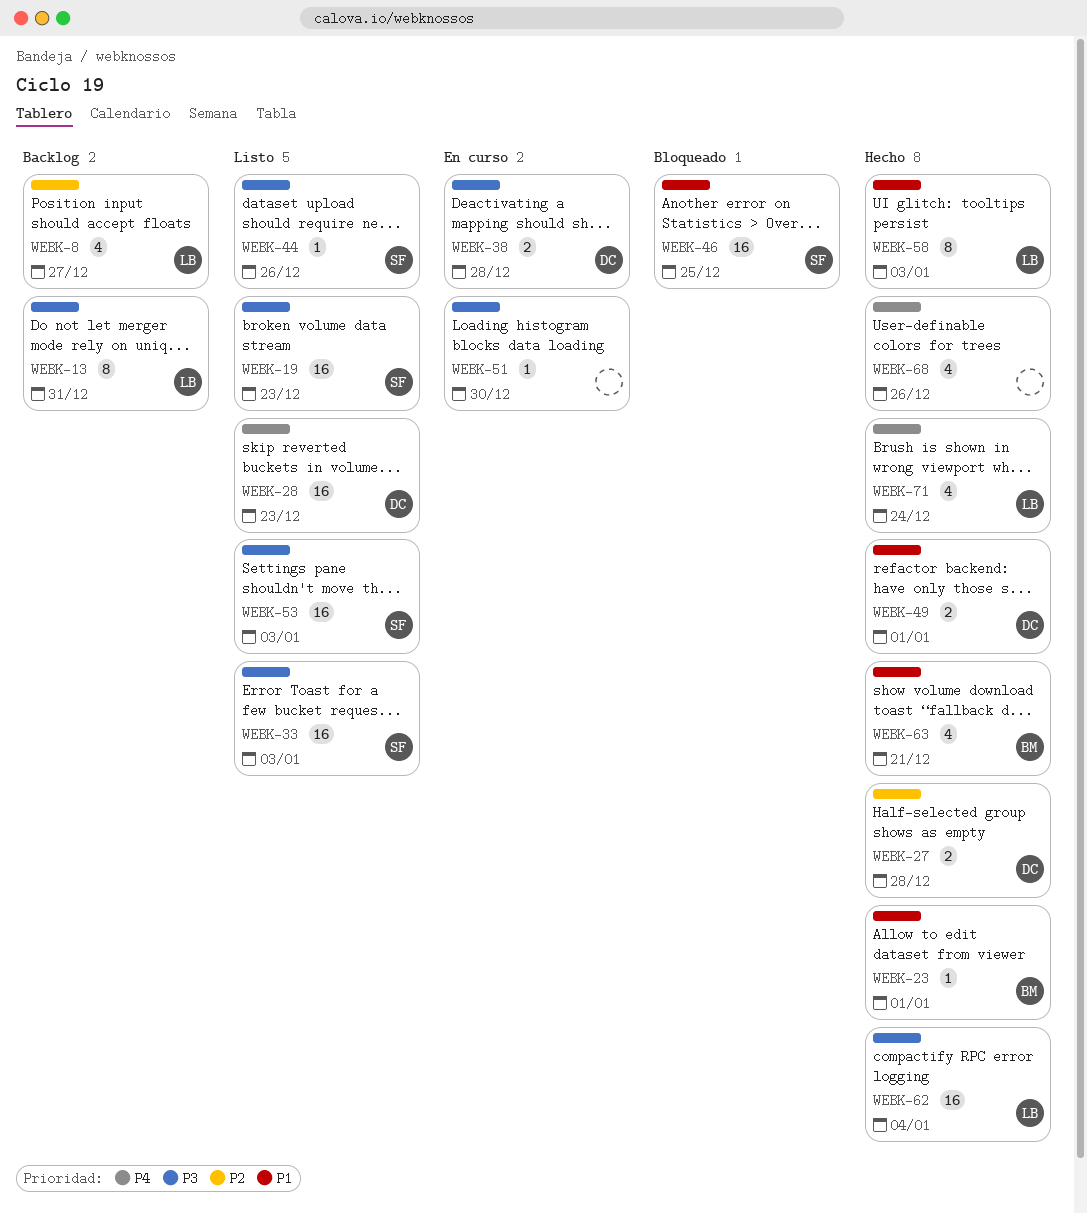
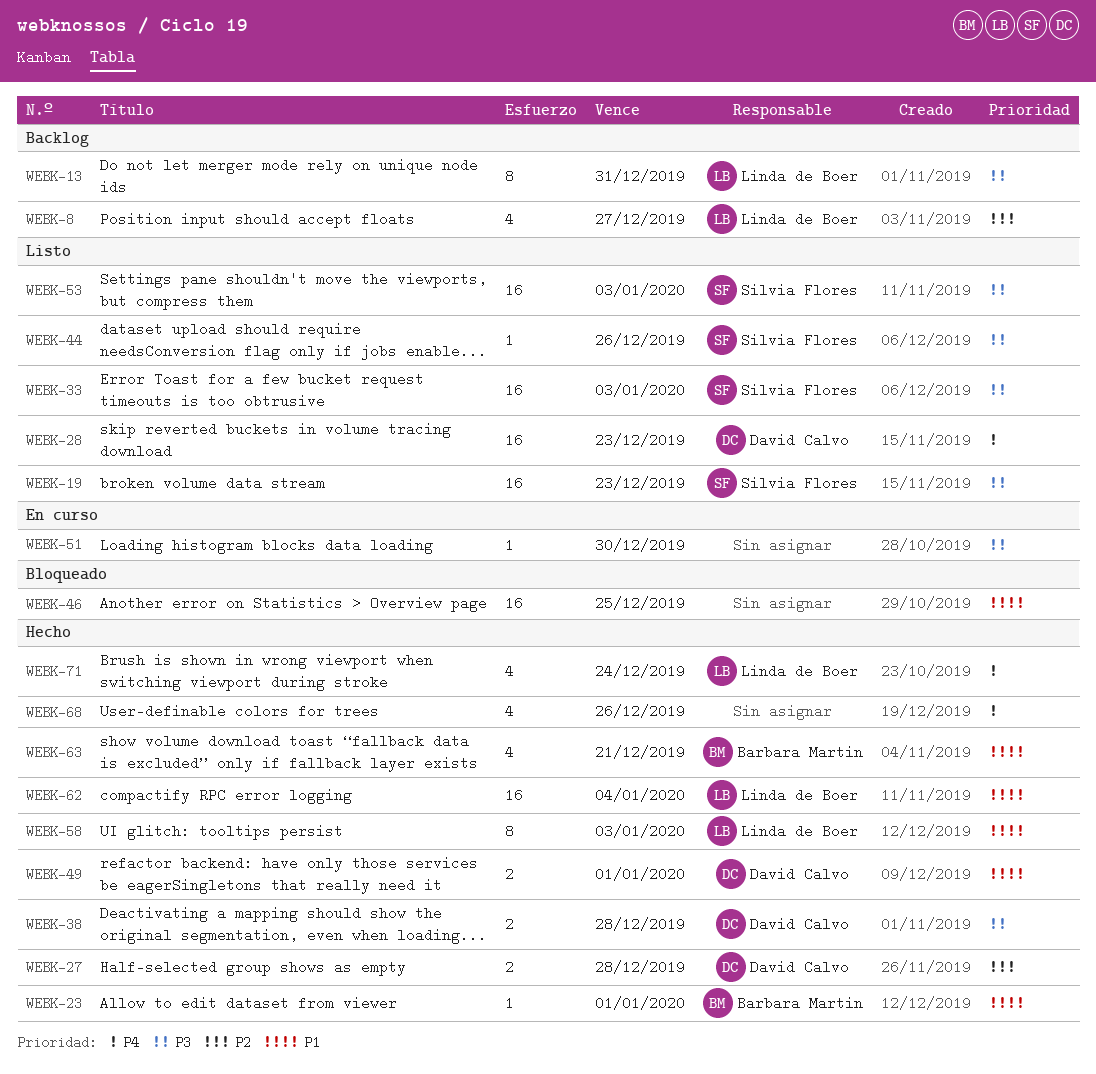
WEBK-38, status: En curso -> Hecho
WEBK-46, owner: Silvia Flores -> none
WEBK-62, priority: P3 -> P1

